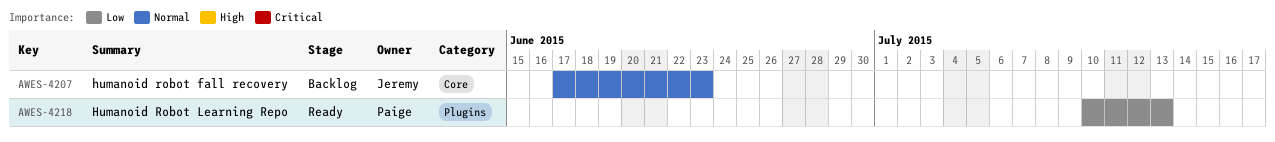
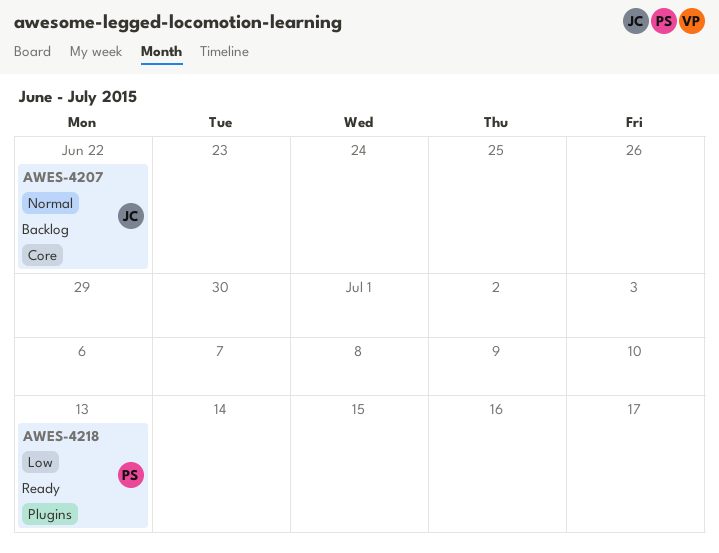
AWES-4207, due: Jun 23 -> Jun 22

